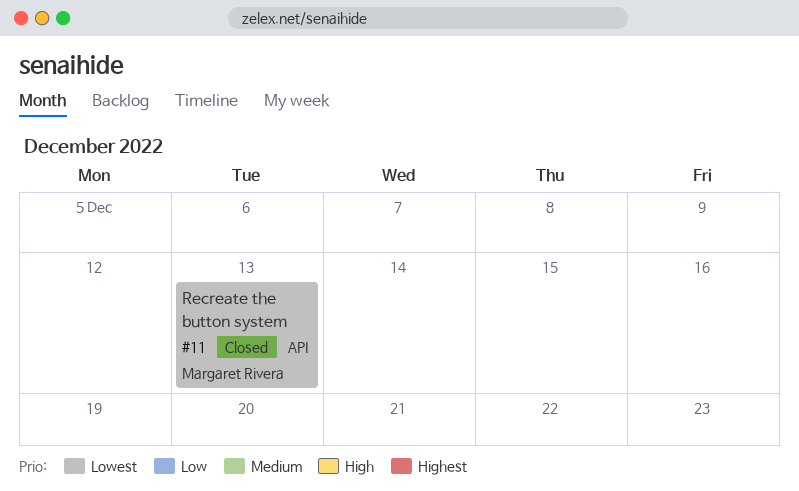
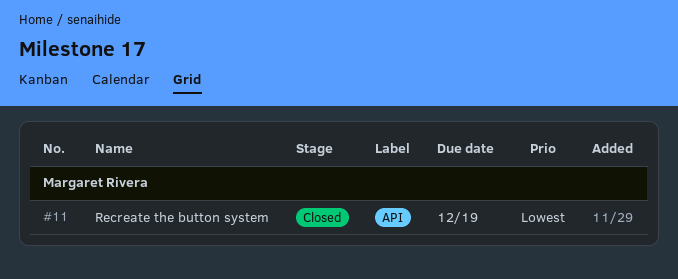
#11, due: Dec 13 -> Dec 19

